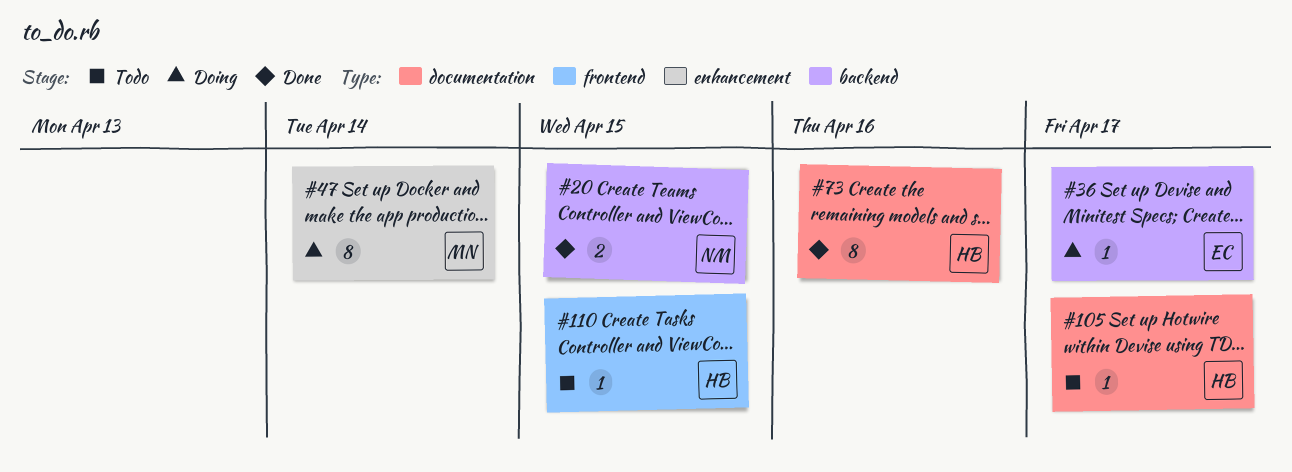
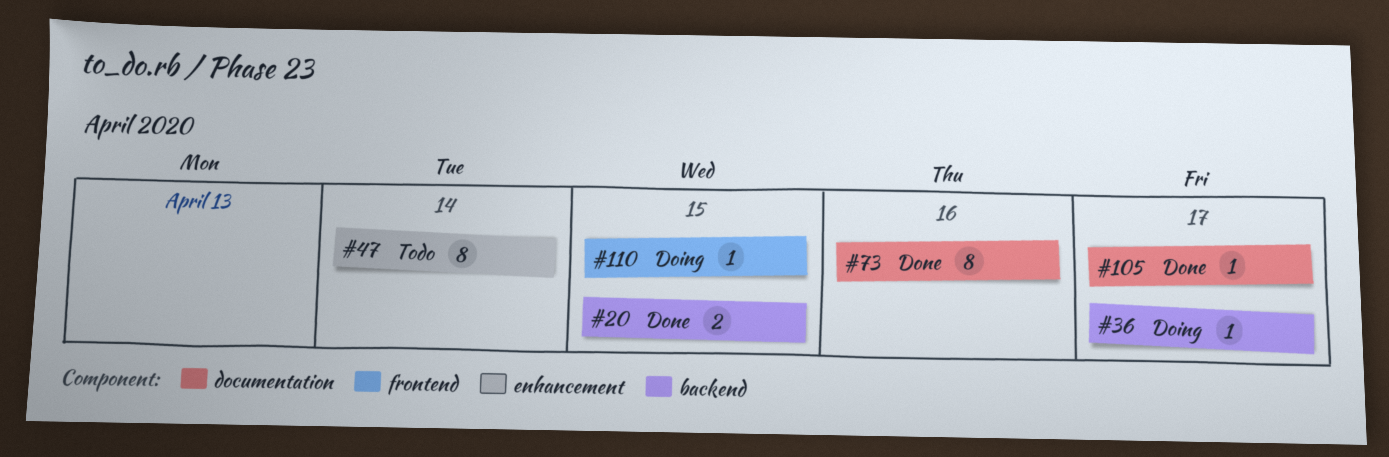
#47, status: Doing -> Todo
#105, status: Todo -> Done
#110, status: Todo -> Doing

